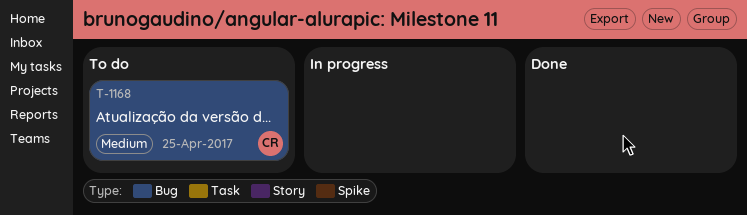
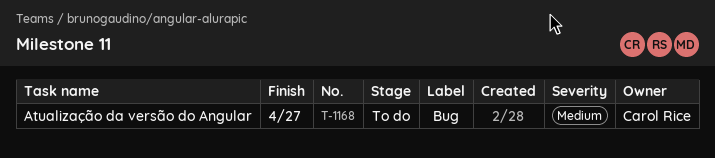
T-1168, due: Apr 25 -> Apr 27

